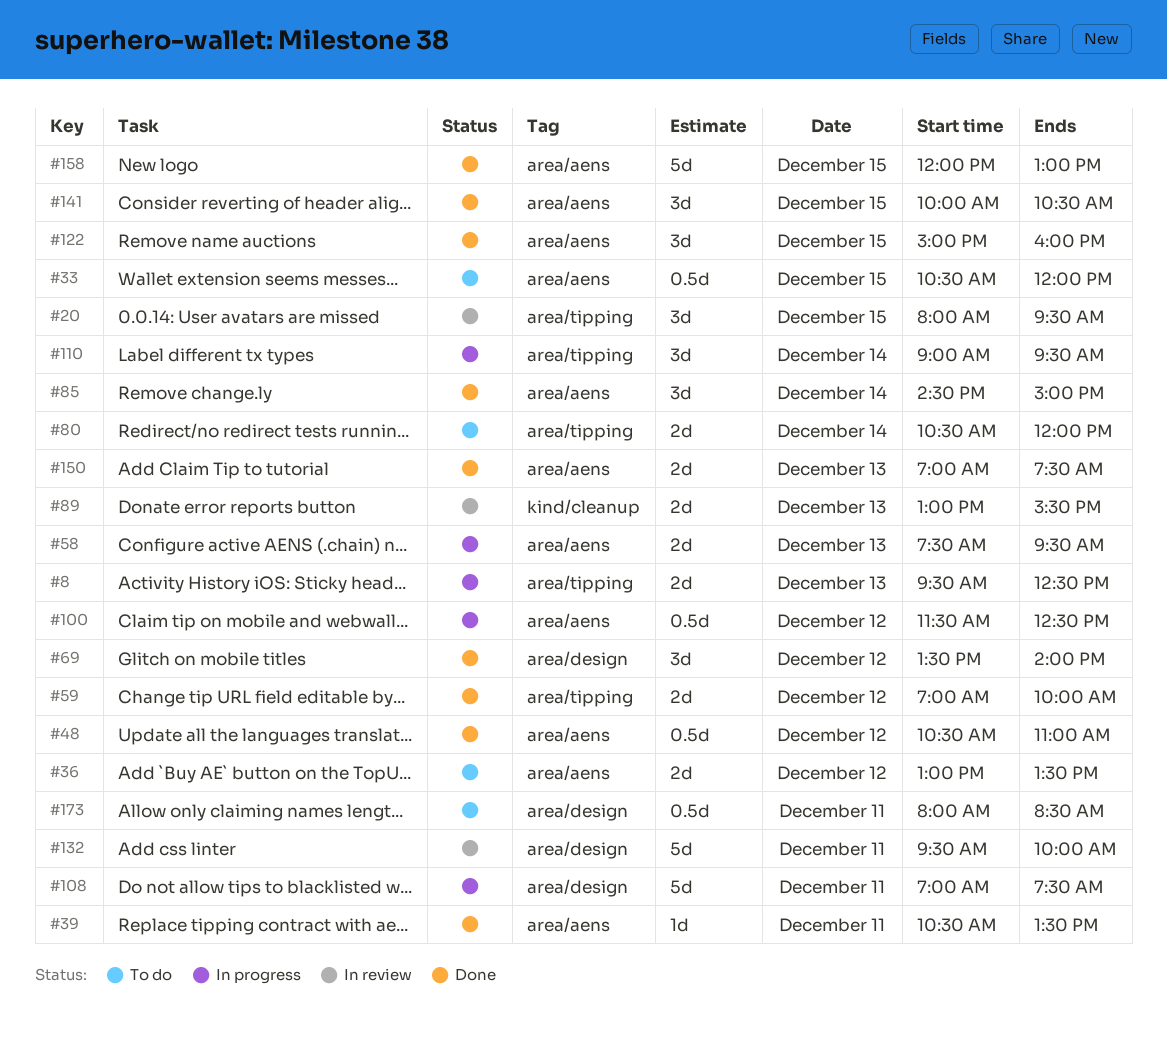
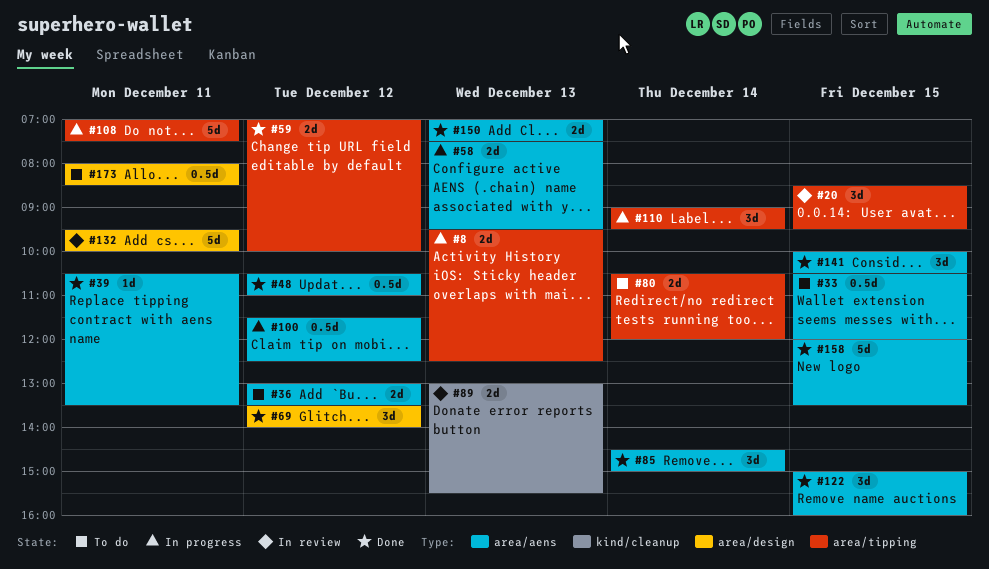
#20, begins: 08:00 -> 08:30
#108, label: area/design -> area/tipping
#158, ends: 13:00 -> 13:30

